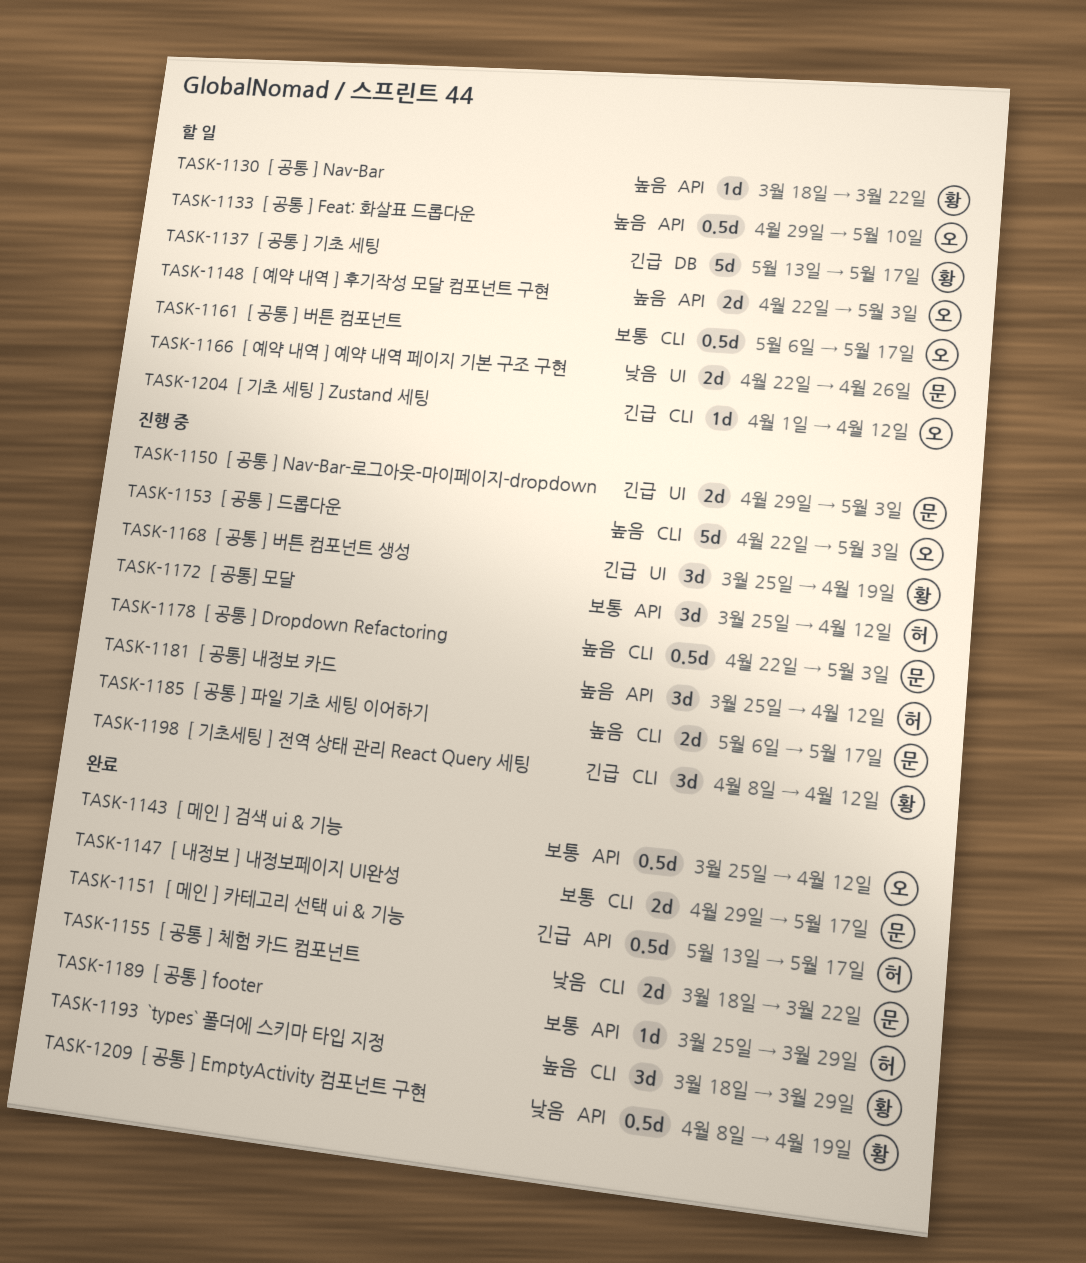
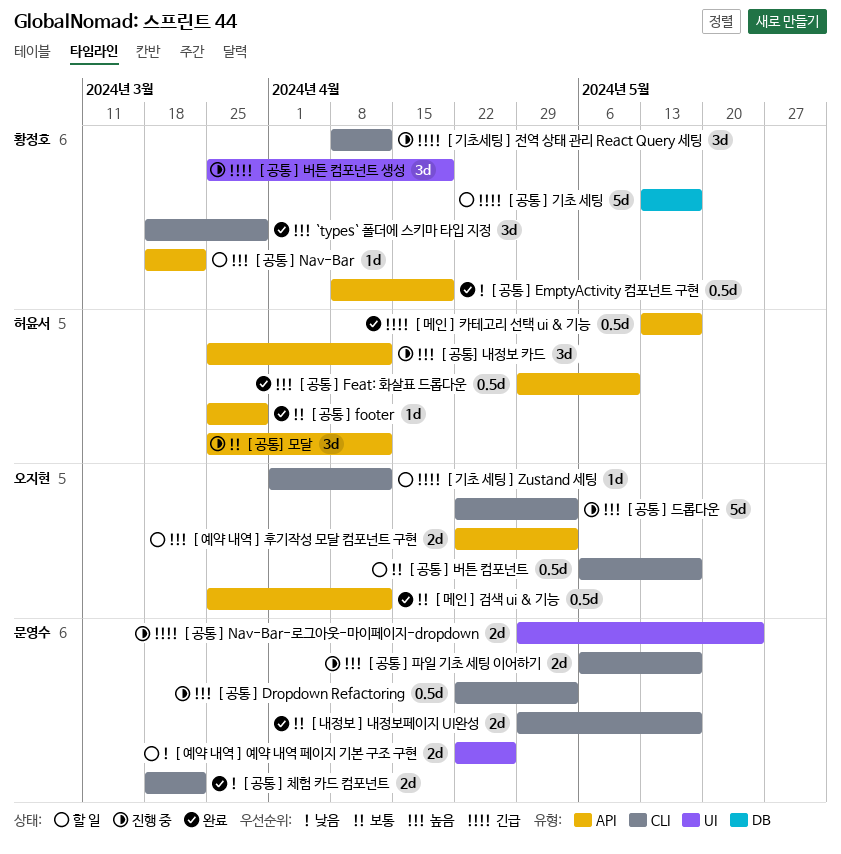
[ 공통 ] Feat: 화살표 드롭다운, status: 할 일 -> 완료
[ 공통 ] Feat: 화살표 드롭다운, owner: 오지현 -> 허윤서
[ 공통 ] Nav-Bar-로그아웃-마이페이지-dropdown, due: May 3 -> May 24

